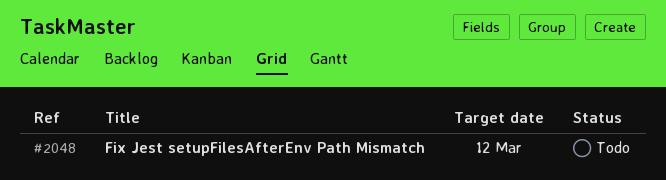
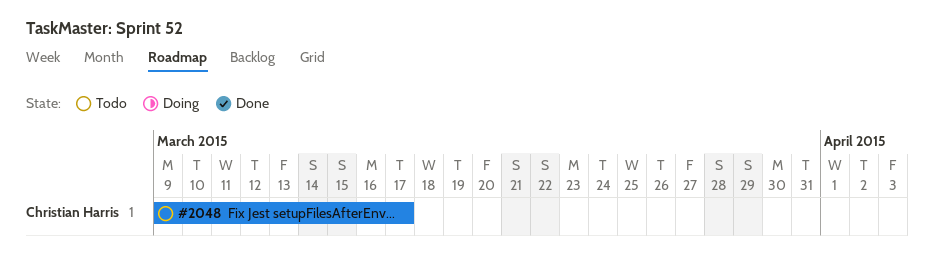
#2048, due: Mar 12 -> Mar 17

